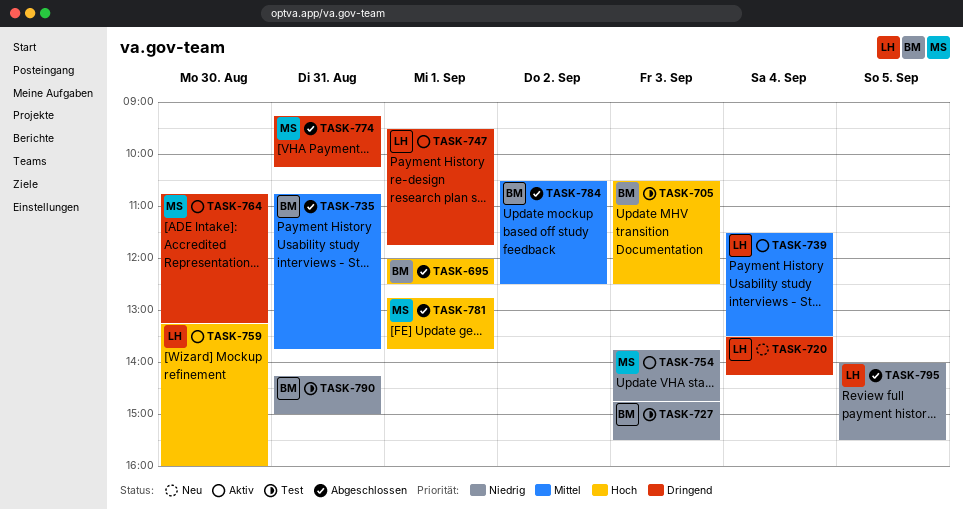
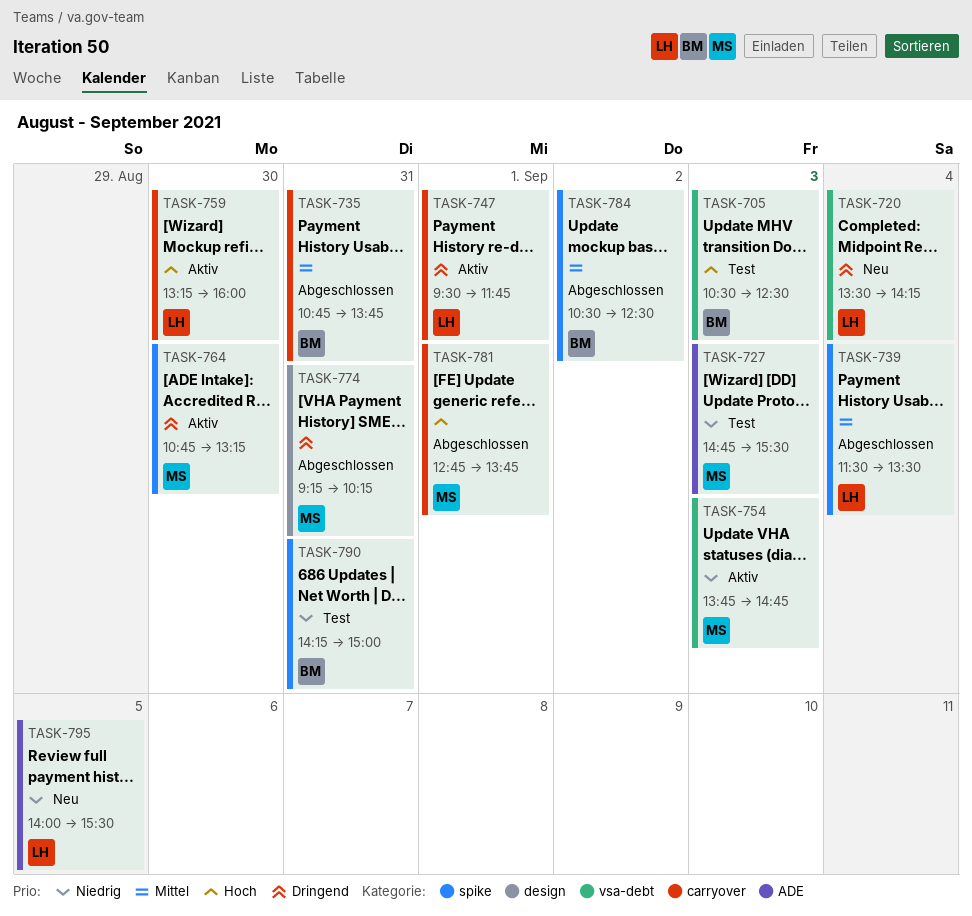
TASK-695: present -> none
TASK-727, owner: BM -> MS
TASK-739, status: Aktiv -> Abgeschlossen
TASK-795, status: Abgeschlossen -> Neu

